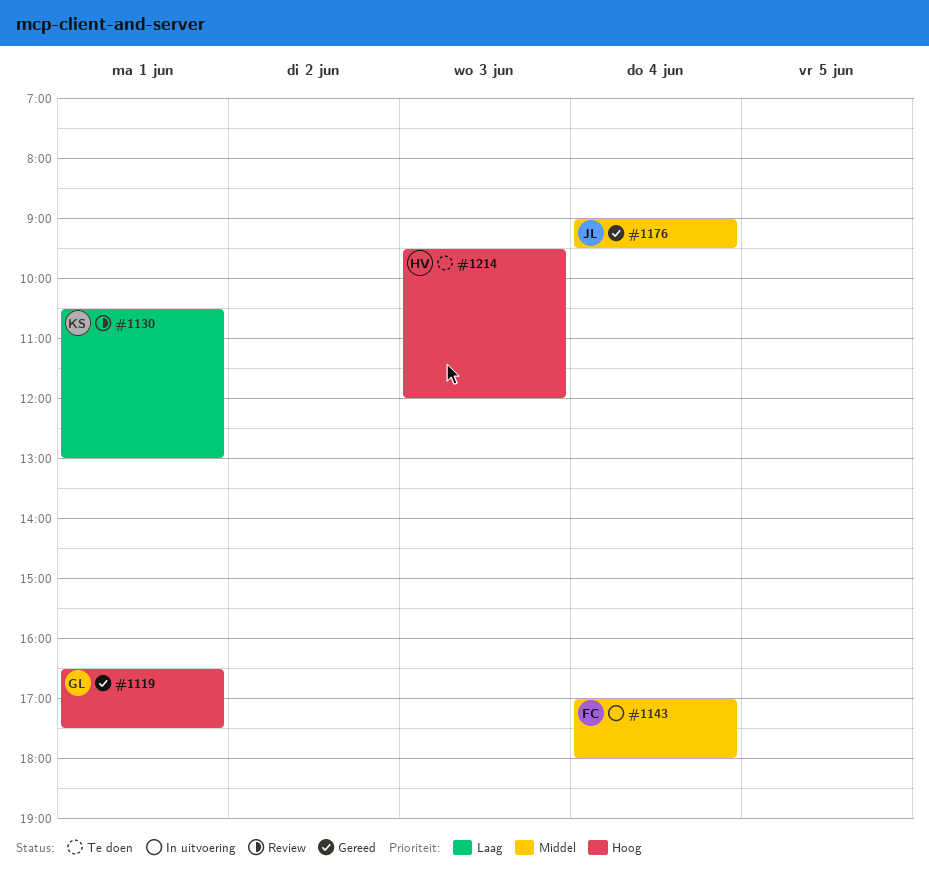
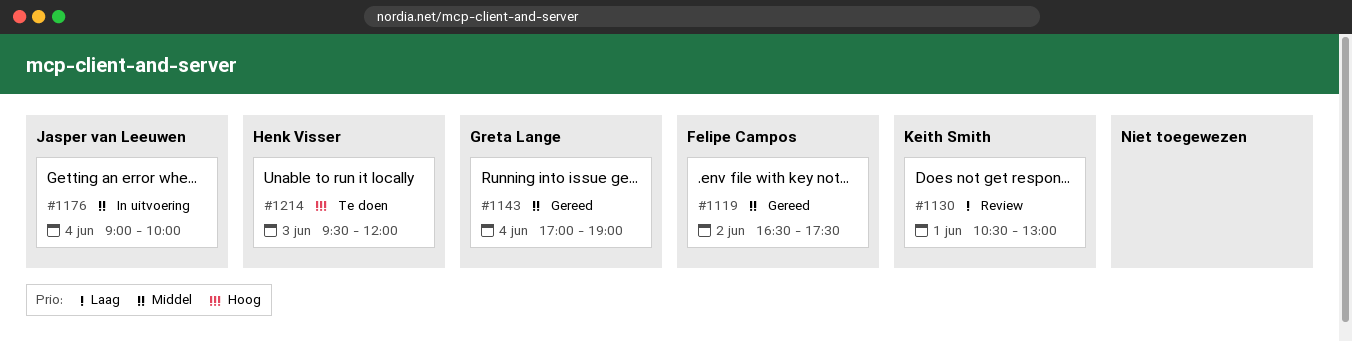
#1119, owner: Greta Lange -> Felipe Campos
#1119, priority: Hoog -> Middel
#1119, day: Jun 1 -> Jun 2
#1143, status: In uitvoering -> Gereed
#1143, owner: Felipe Campos -> Greta Lange
#1143, ends: 18:00 -> 19:00
#1176, status: Gereed -> In uitvoering
#1176, ends: 09:30 -> 10:00

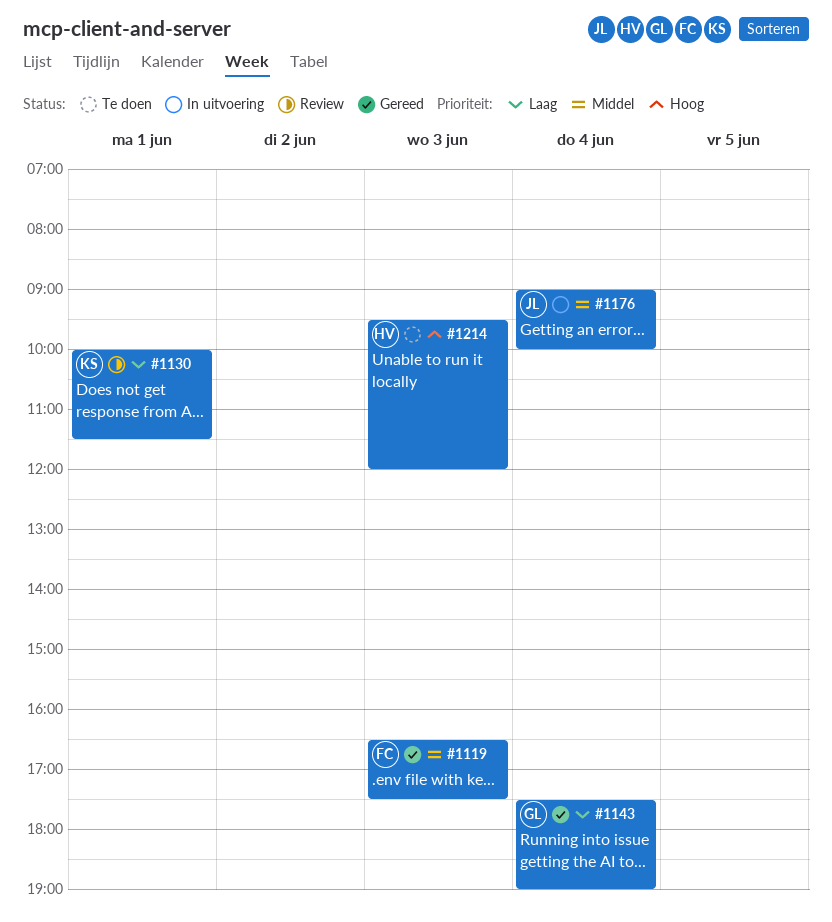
#1119, day: Jun 2 -> Jun 3
#1130, begins: 10:30 -> 10:00
#1130, ends: 13:00 -> 11:30
#1143, priority: Middel -> Laag
#1143, begins: 17:00 -> 17:30

